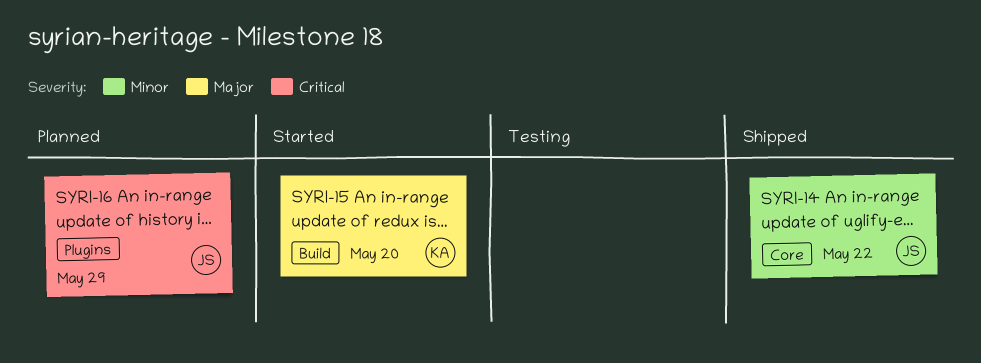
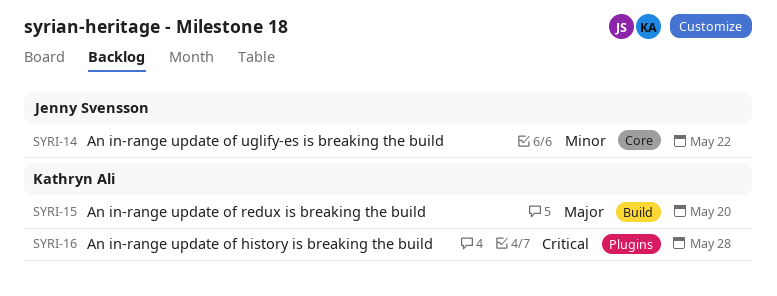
SYRI-16, owner: Jenny Svensson -> Kathryn Ali
SYRI-16, due: May 29 -> May 28

